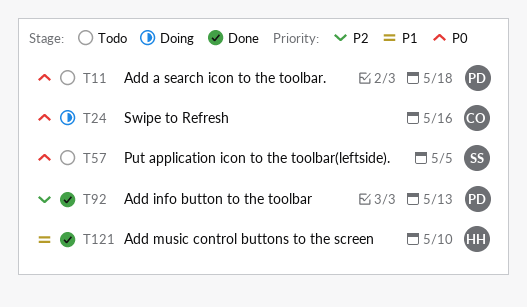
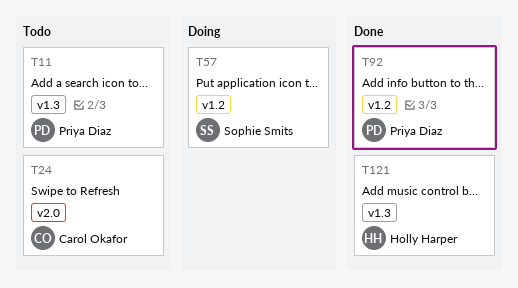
T24, status: Doing -> Todo
T57, status: Todo -> Doing

